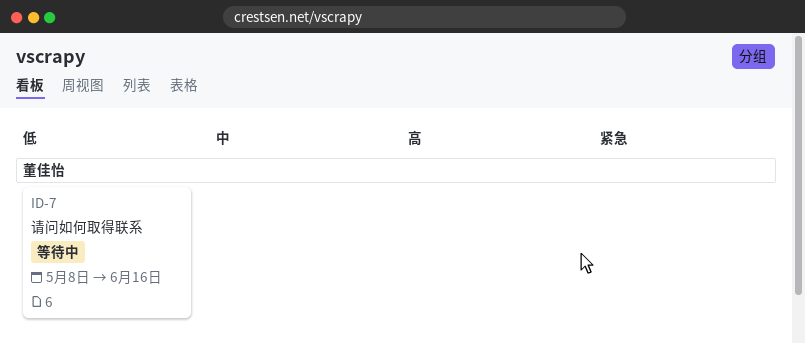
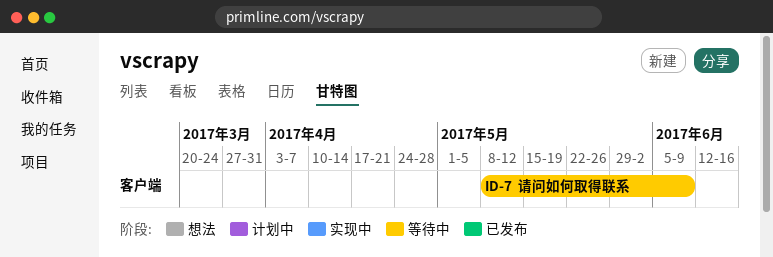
ID-7, due: Jun 16 -> Jun 9

